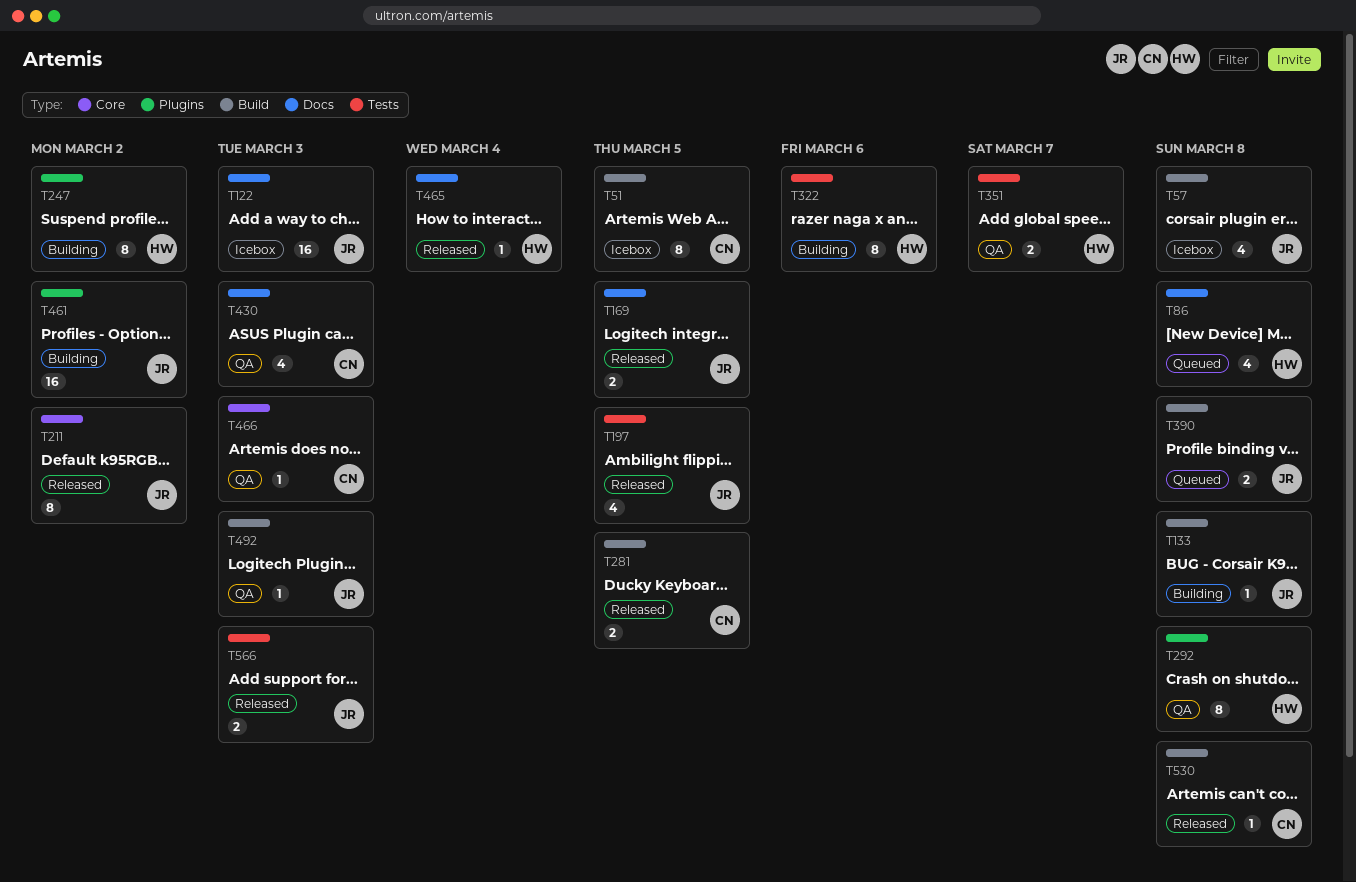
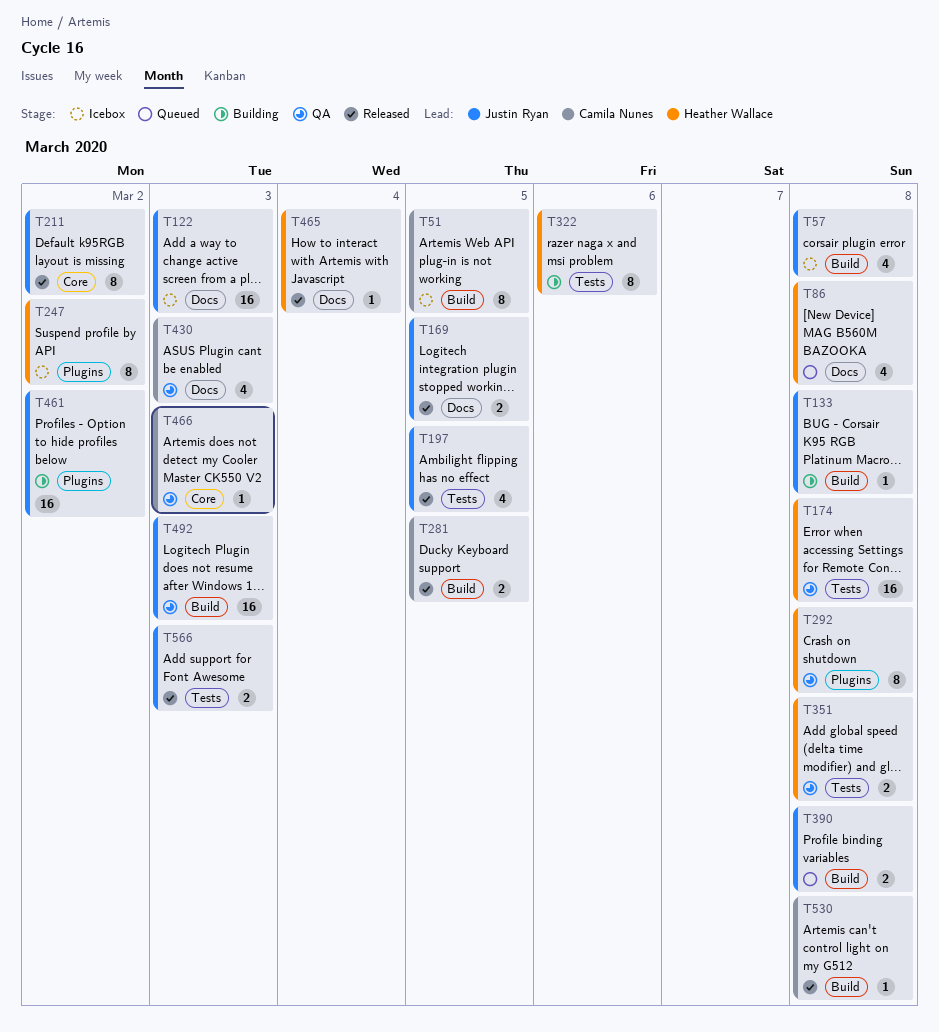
T174: none -> present
T247, status: Building -> Icebox
T351, due: Mar 7 -> Mar 8
T492, estimate: 1 -> 16

